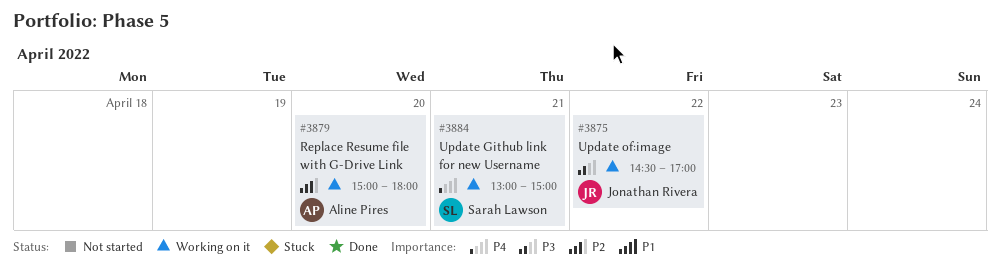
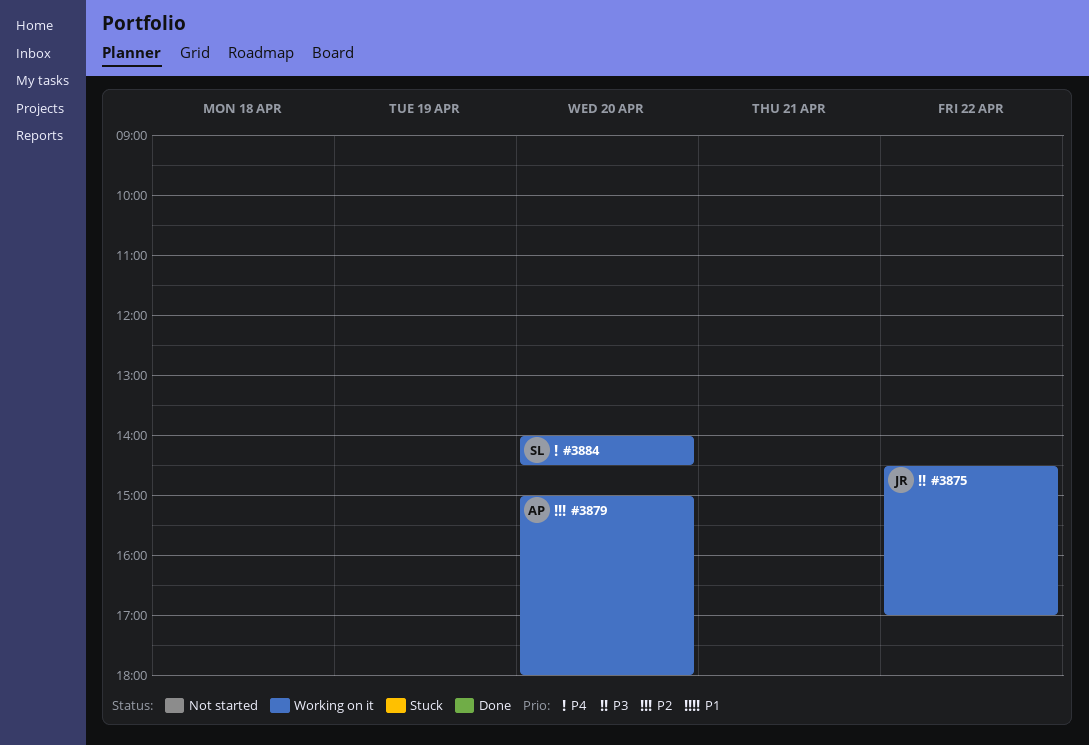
#3884, day: Apr 21 -> Apr 20
#3884, begins: 13:00 -> 14:00
#3884, ends: 15:00 -> 14:30

